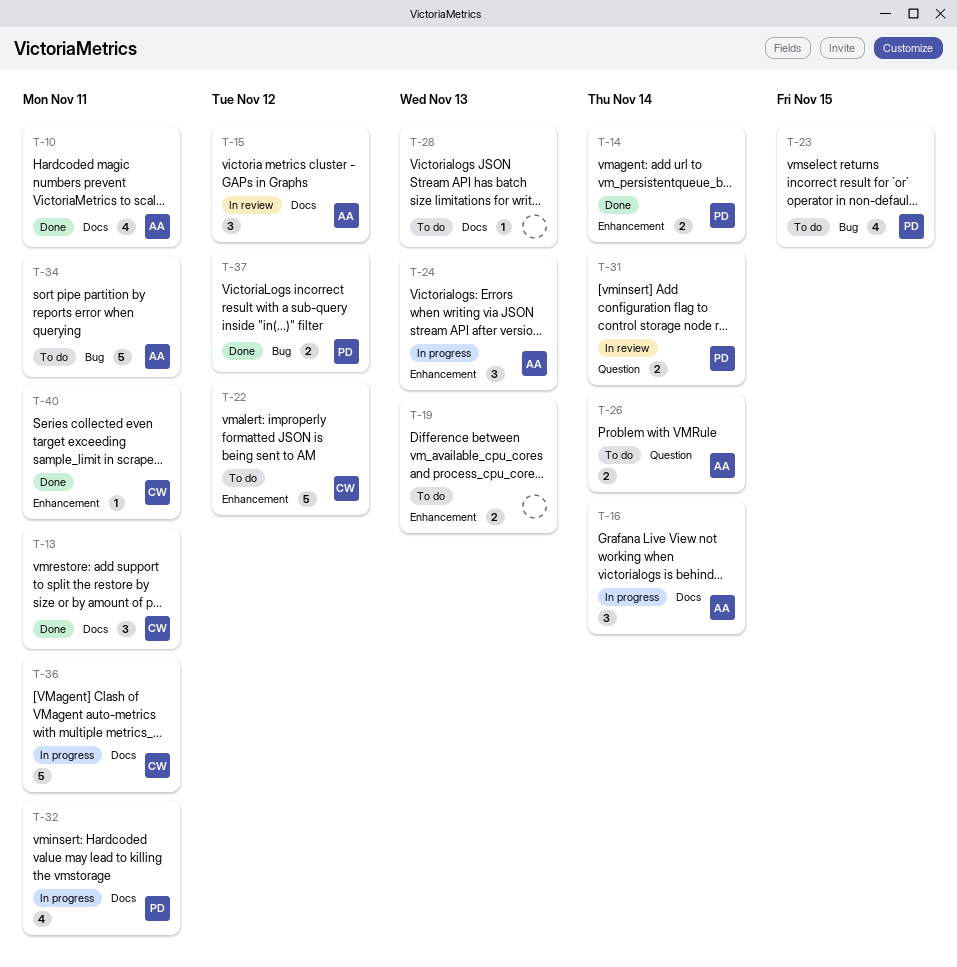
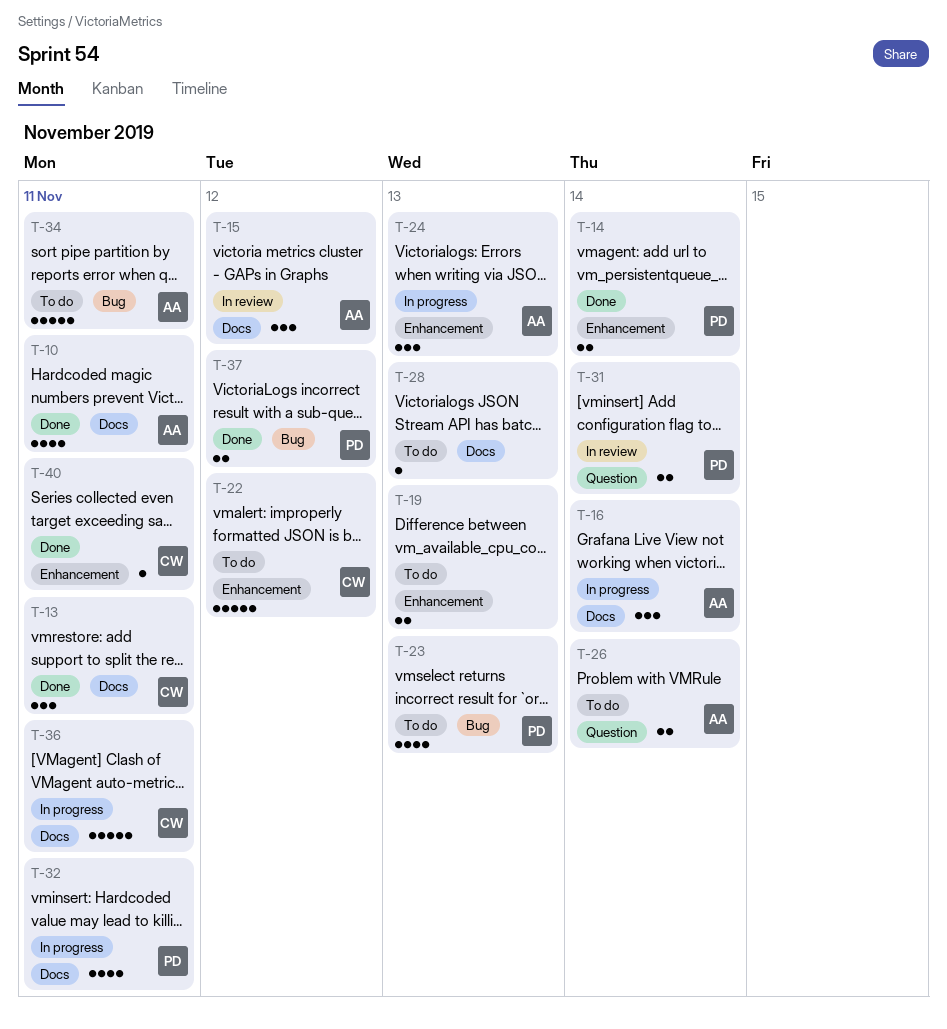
T-23, due: Nov 15 -> Nov 13

